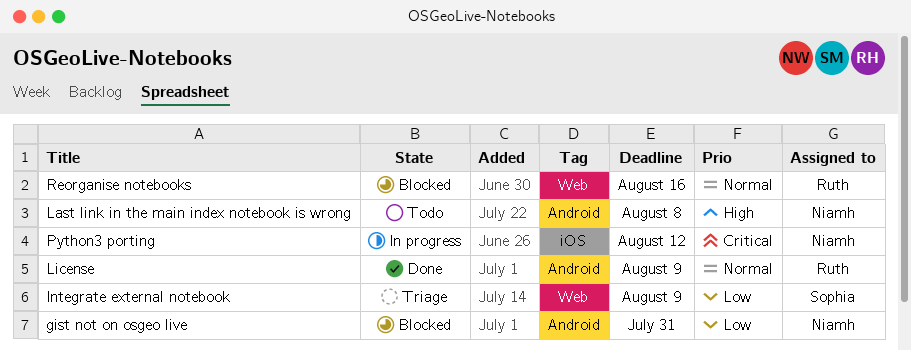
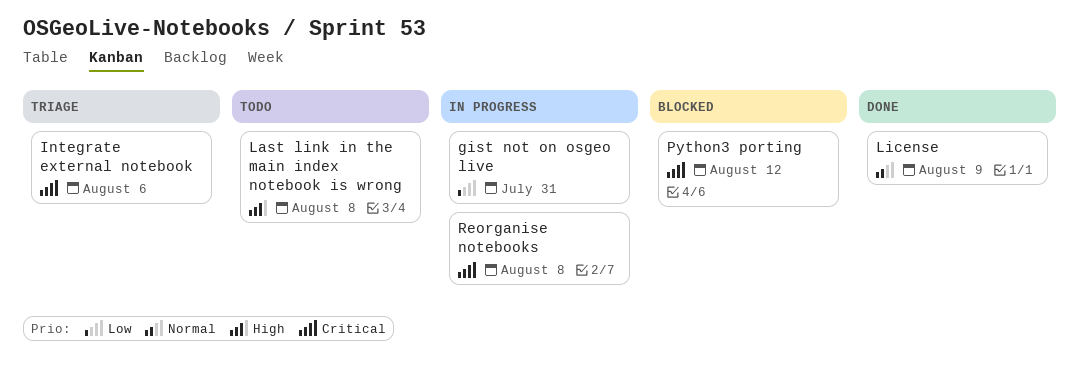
gist not on osgeo live, status: Blocked -> In progress
Integrate external notebook, priority: Low -> Critical
Integrate external notebook, due: Aug 9 -> Aug 6
Python3 porting, status: In progress -> Blocked
Reorganise notebooks, status: Blocked -> In progress
Reorganise notebooks, priority: Normal -> Critical
Reorganise notebooks, due: Aug 16 -> Aug 8

